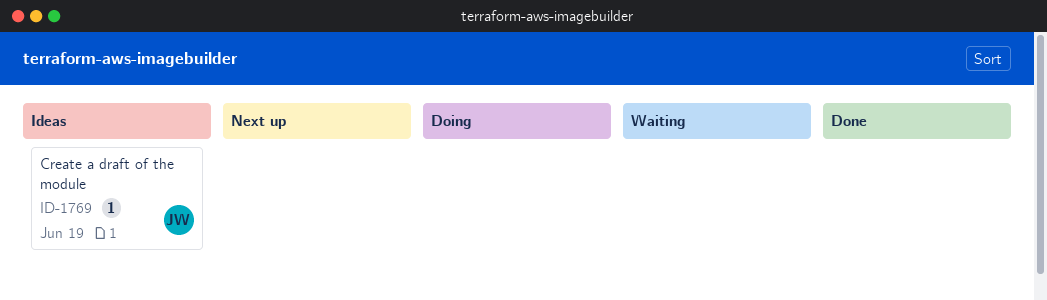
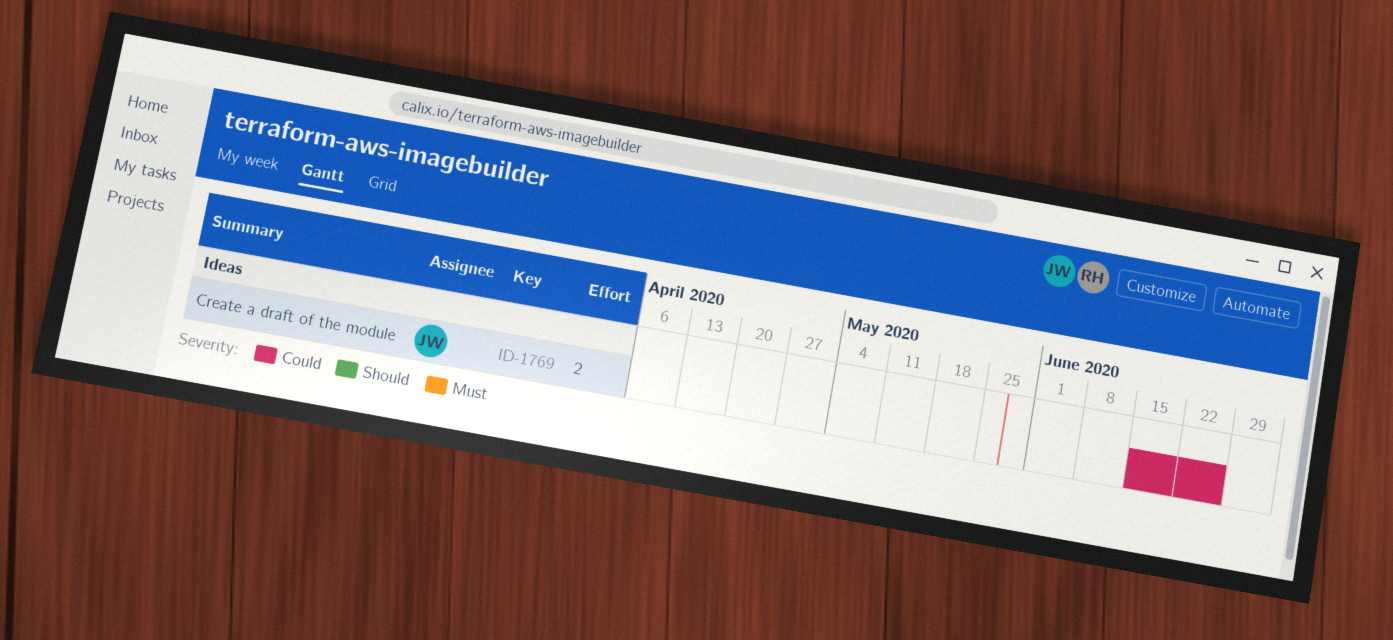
ID-1769, estimate: 1 -> 2
ID-1769, due: Jun 19 -> Jun 26

